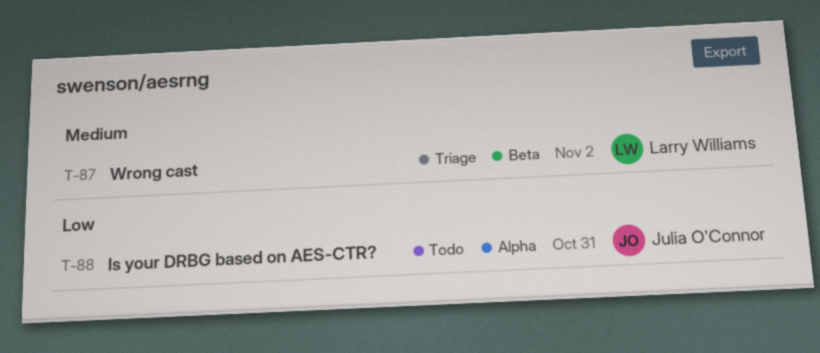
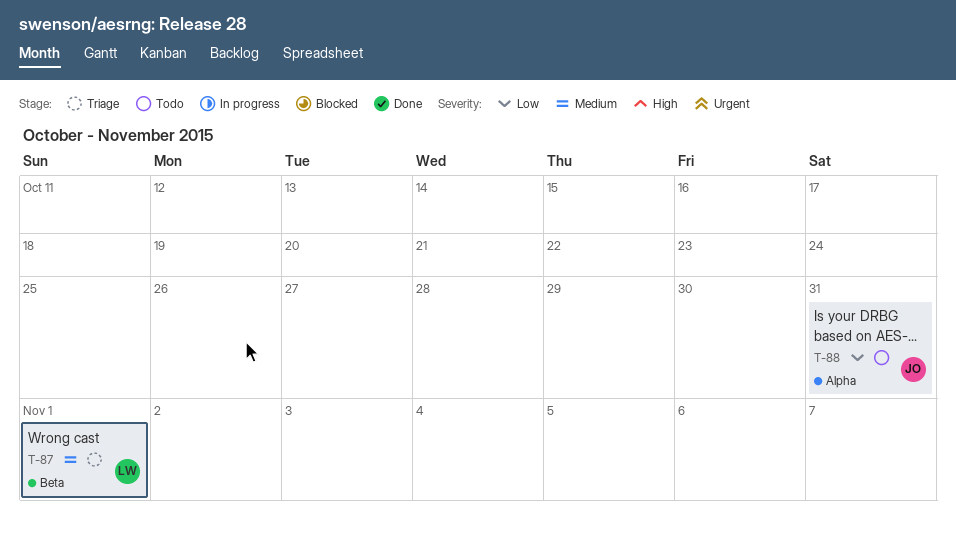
T-87, due: Nov 2 -> Nov 1

